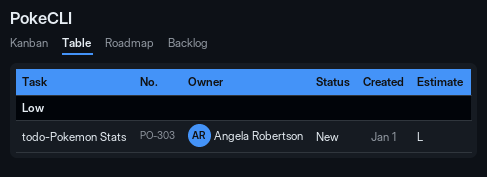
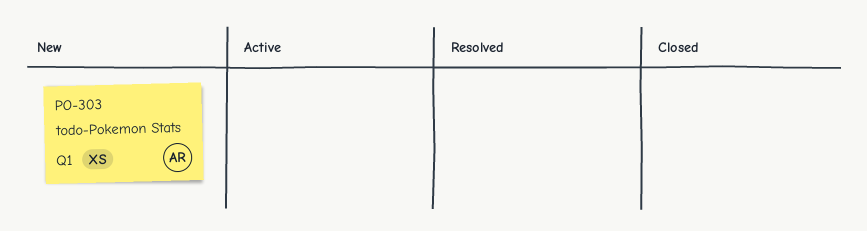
PO-303, estimate: L -> XS

